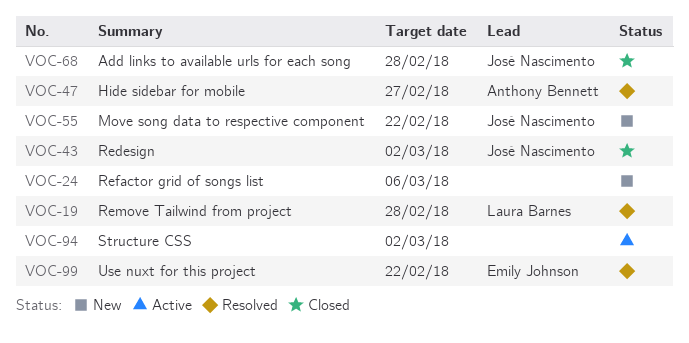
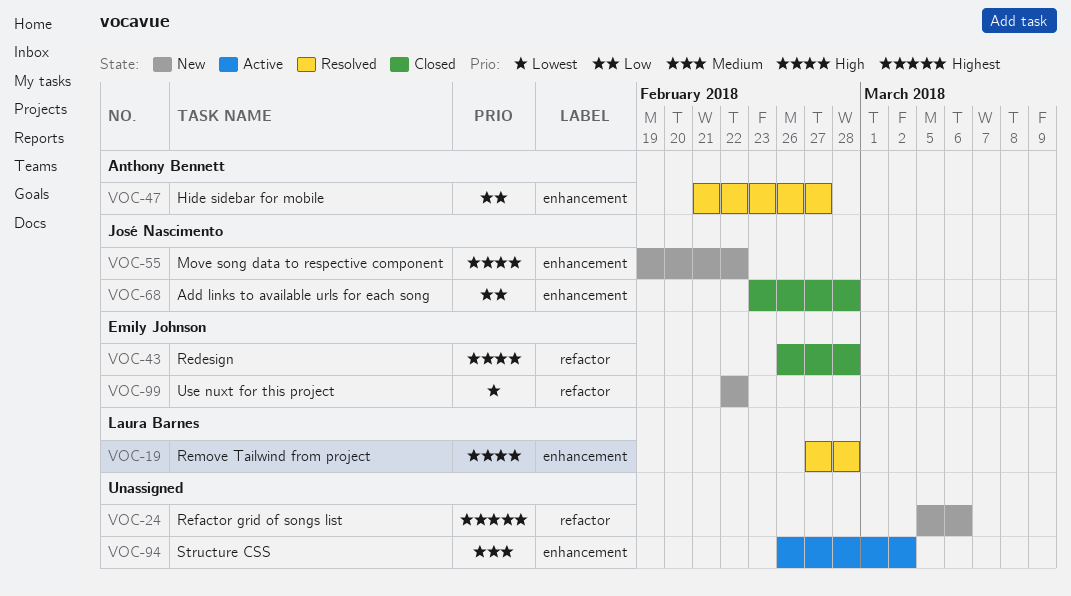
VOC-43, owner: José Nascimento -> Emily Johnson
VOC-43, due: Mar 2 -> Feb 28
VOC-99, status: Resolved -> New

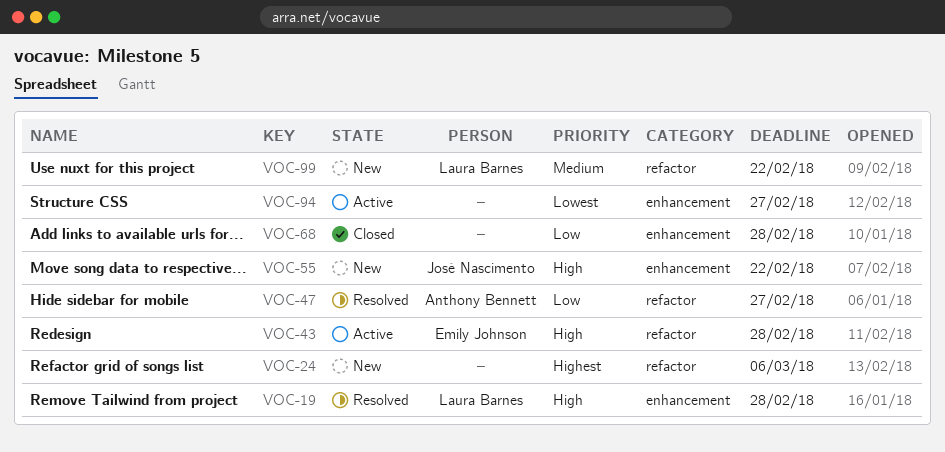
VOC-43, status: Closed -> Active
VOC-47, label: enhancement -> refactor
VOC-68, owner: José Nascimento -> none
VOC-94, priority: Medium -> Lowest
VOC-94, due: Mar 2 -> Feb 27
VOC-99, owner: Emily Johnson -> Laura Barnes
VOC-99, priority: Lowest -> Medium

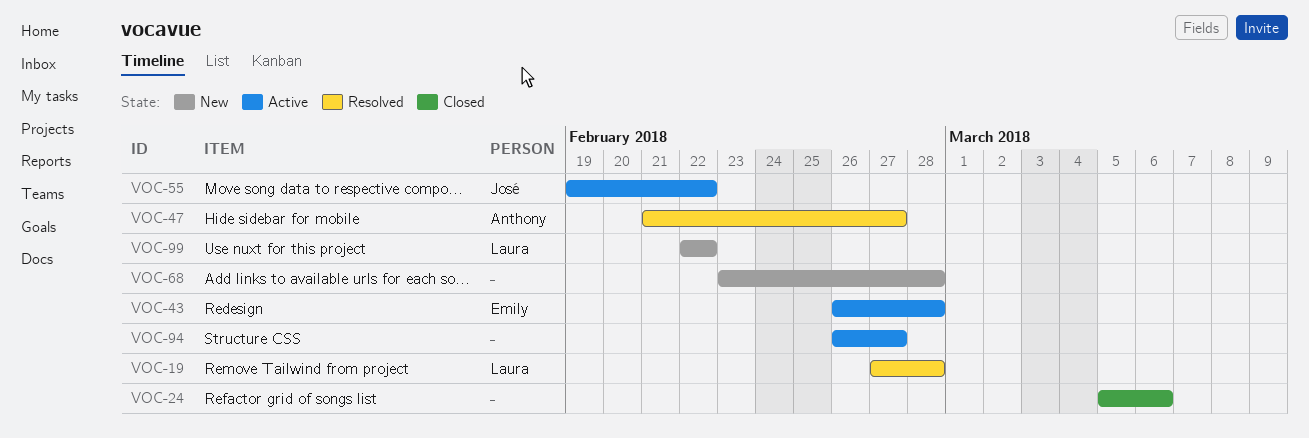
VOC-24, status: New -> Closed
VOC-55, status: New -> Active
VOC-68, status: Closed -> New

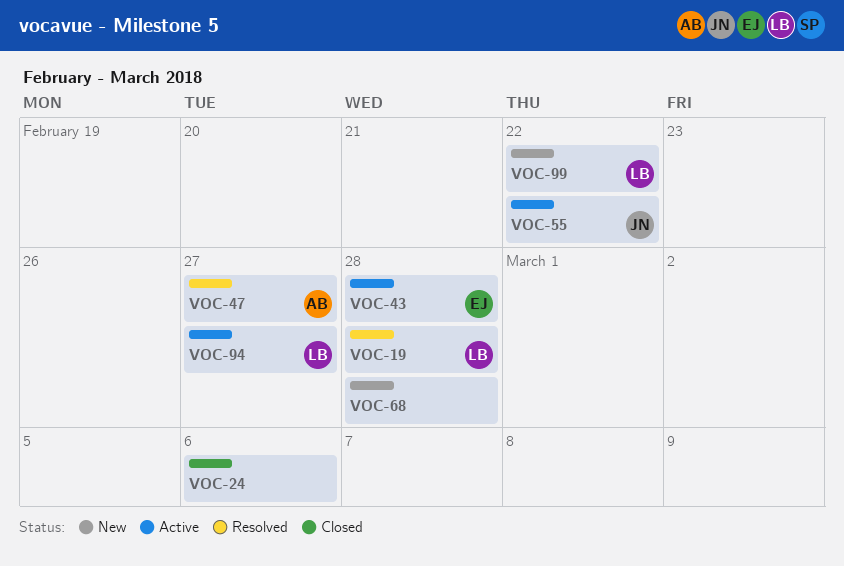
VOC-94, owner: none -> Laura

